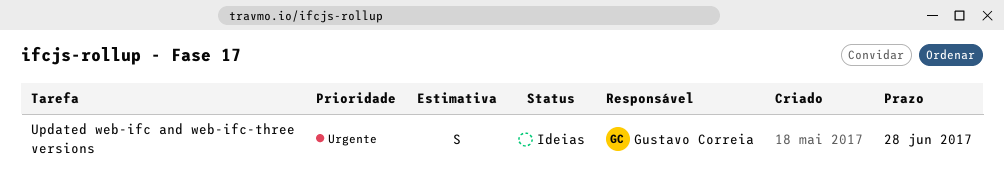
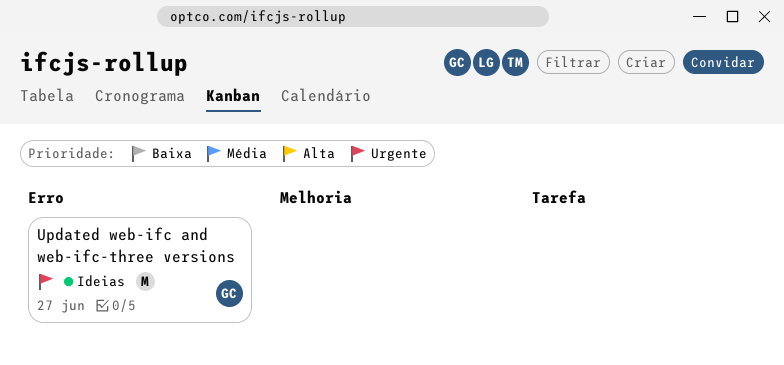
Updated web-ifc and web-ifc-three versions, estimate: S -> M
Updated web-ifc and web-ifc-three versions, due: Jun 28 -> Jun 27

